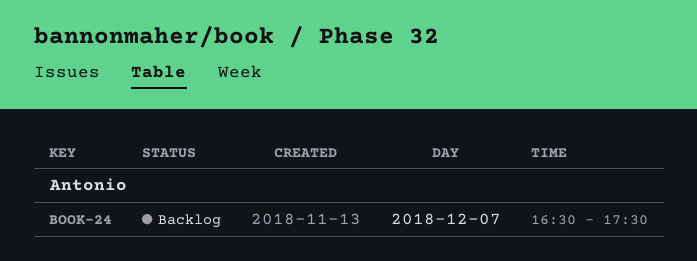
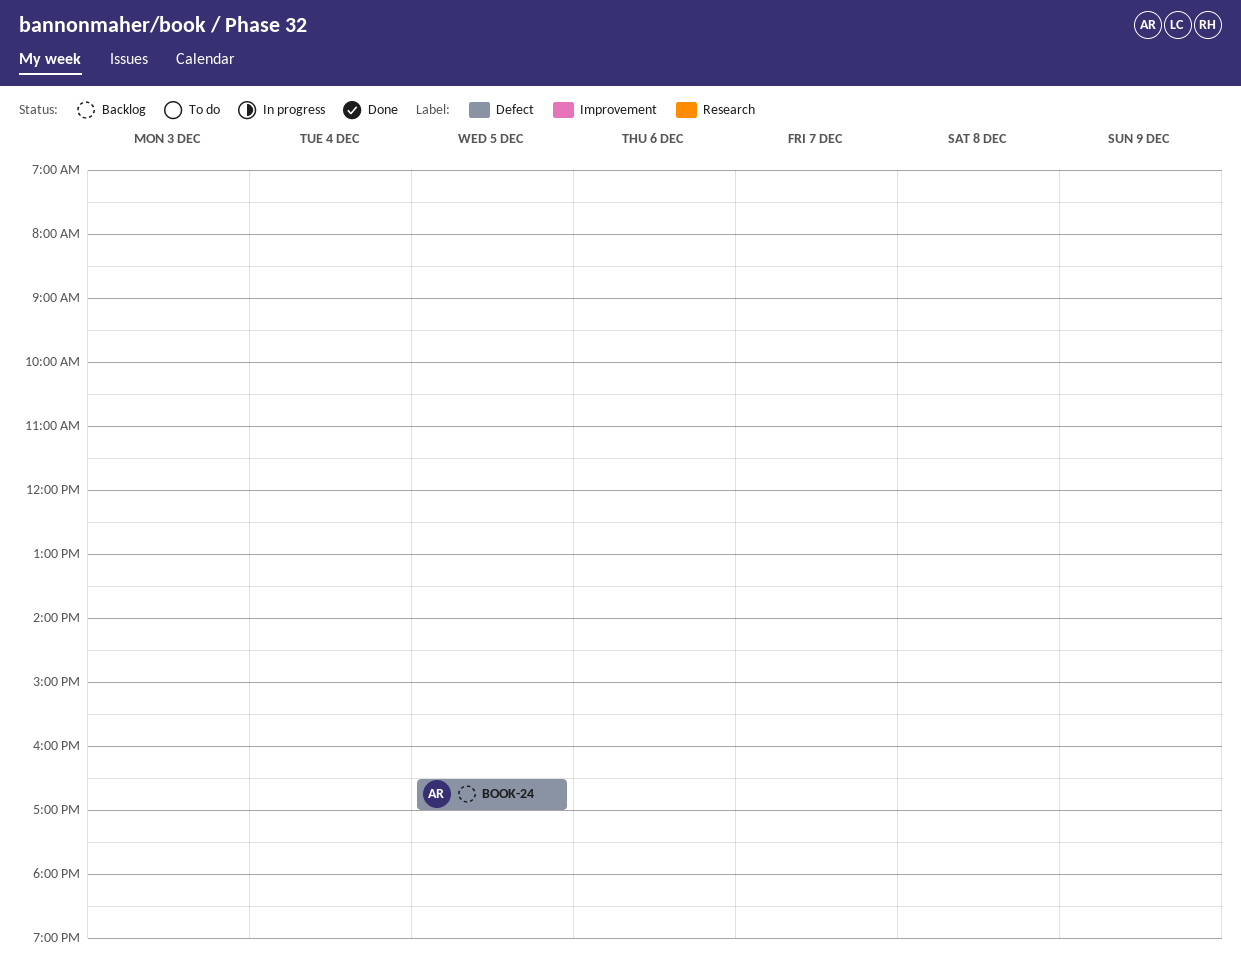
BOOK-24, day: Dec 7 -> Dec 5
BOOK-24, ends: 17:30 -> 17:00

